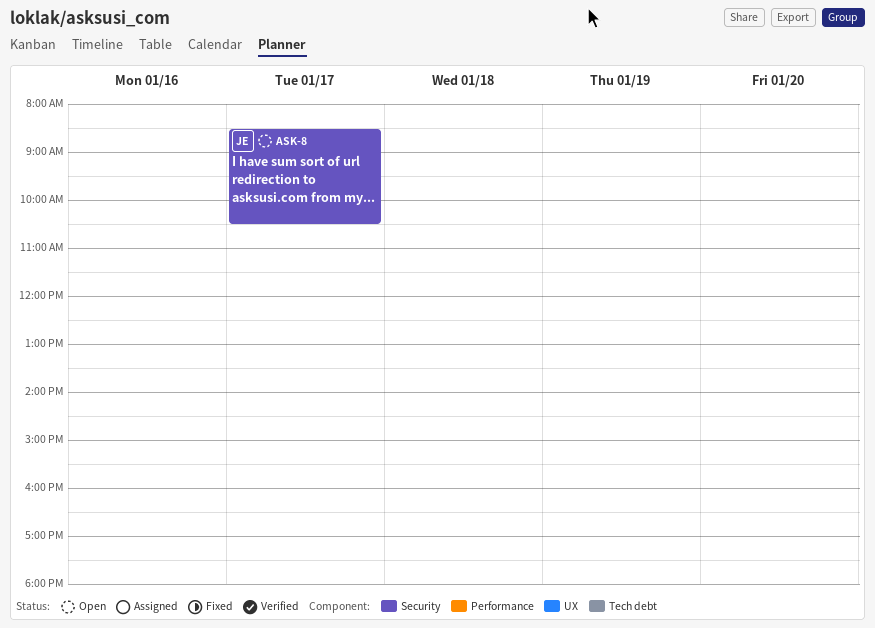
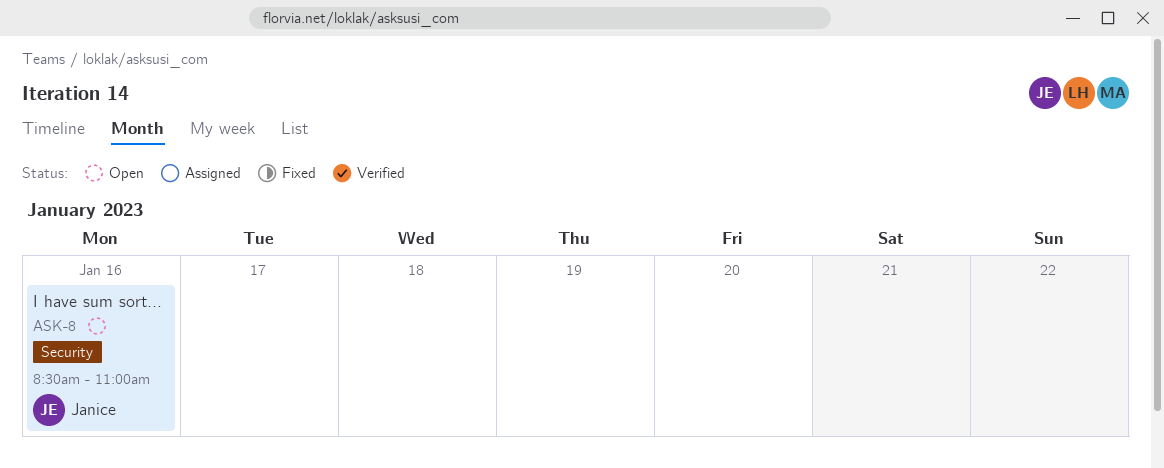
ASK-8, day: Jan 17 -> Jan 16
ASK-8, ends: 10:30 -> 11:00

